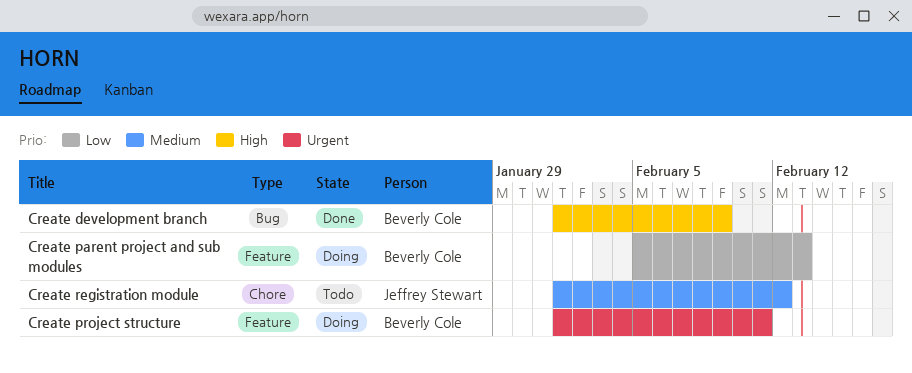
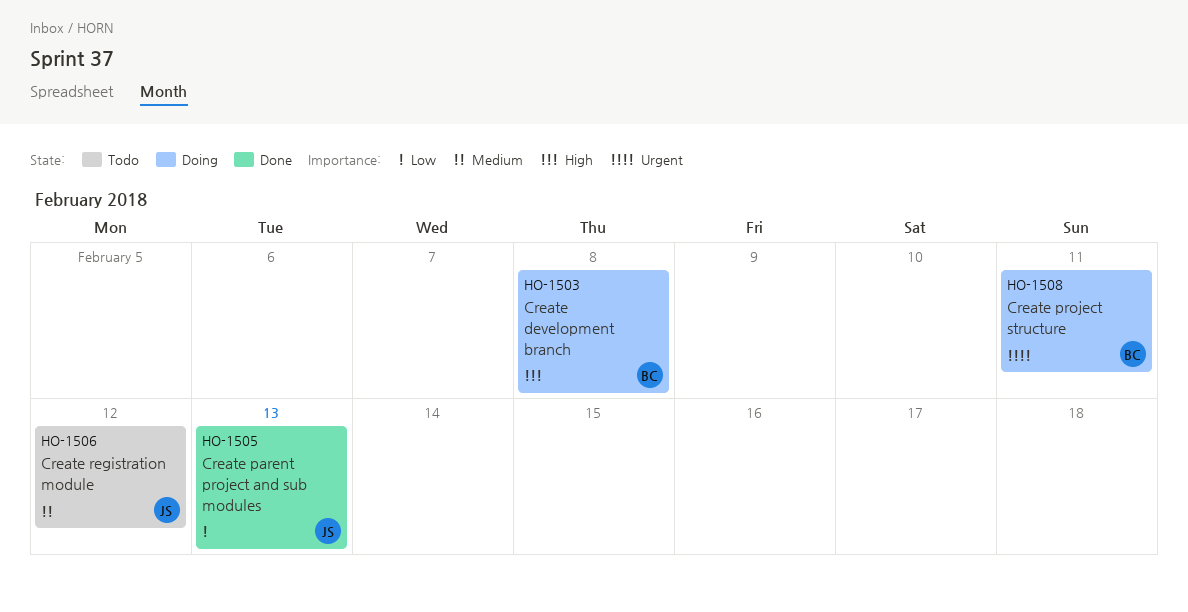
Create development branch, status: Done -> Doing
Create development branch, due: Feb 9 -> Feb 8
Create parent project and sub modules, status: Doing -> Done
Create parent project and sub modules, owner: Beverly Cole -> Jeffrey Stewart

